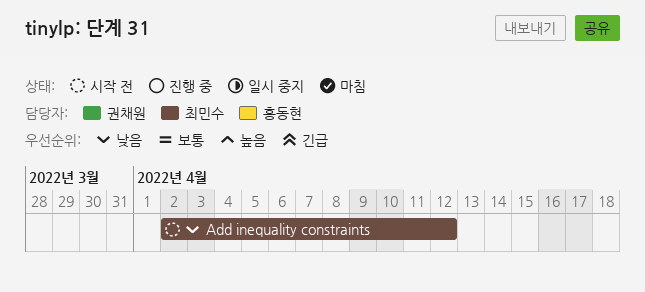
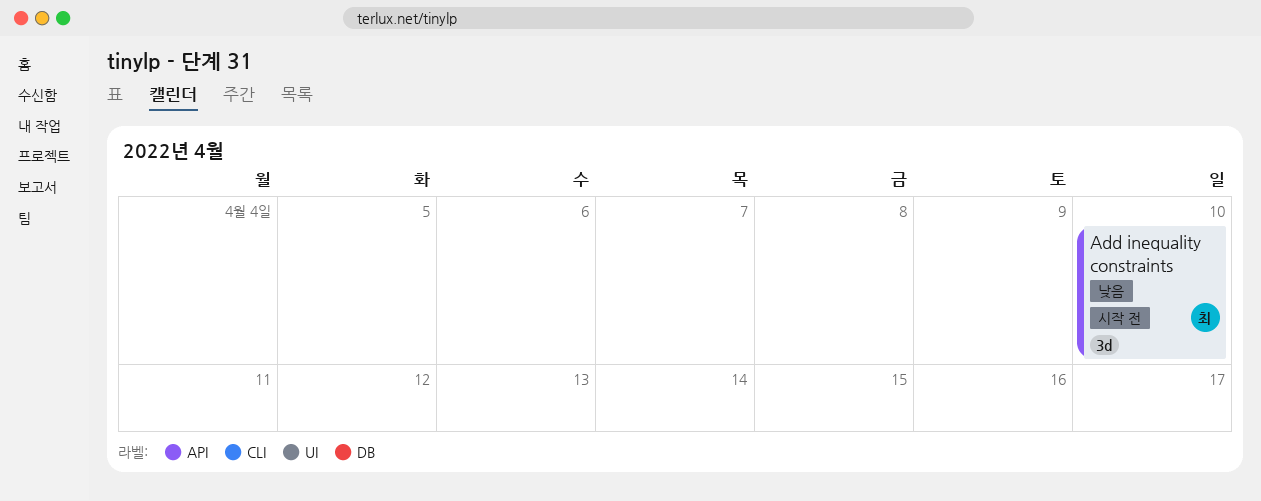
Add inequality constraints, due: Apr 12 -> Apr 10

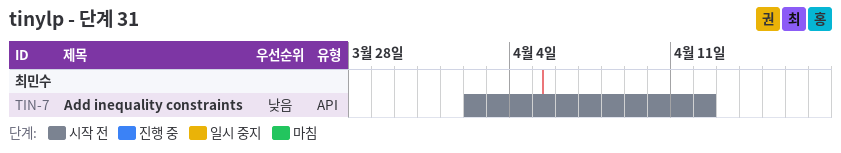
Add inequality constraints, due: Apr 10 -> Apr 12

